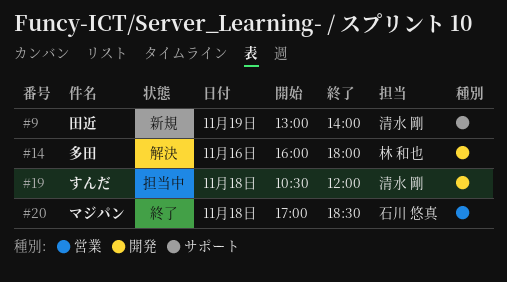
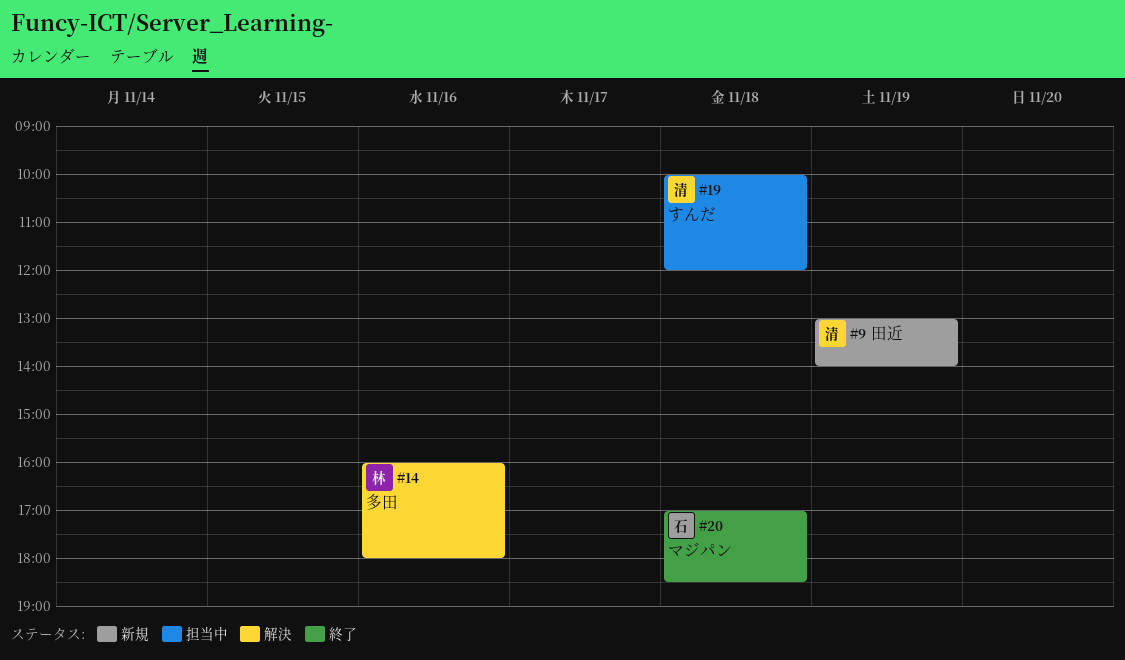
#19, begins: 10:30 -> 10:00

